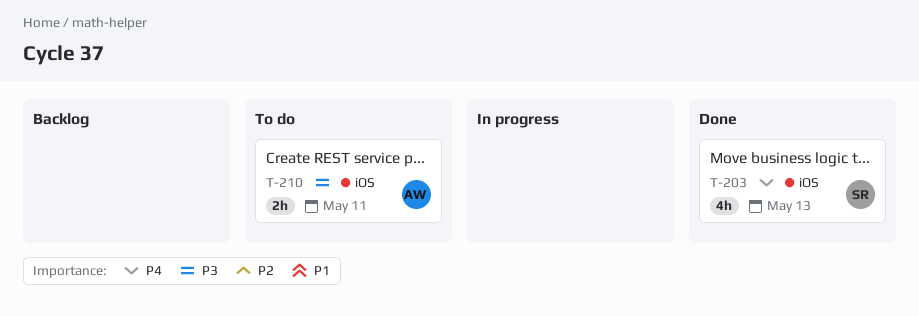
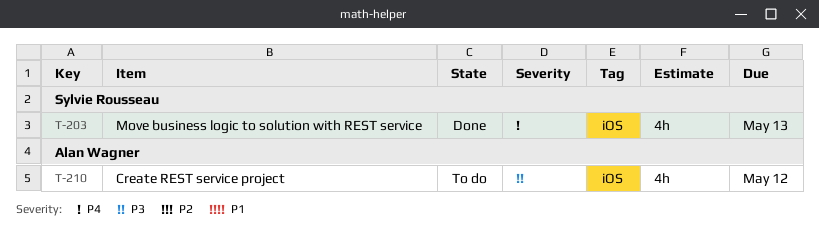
T-210, estimate: 2h -> 4h
T-210, due: May 11 -> May 12

